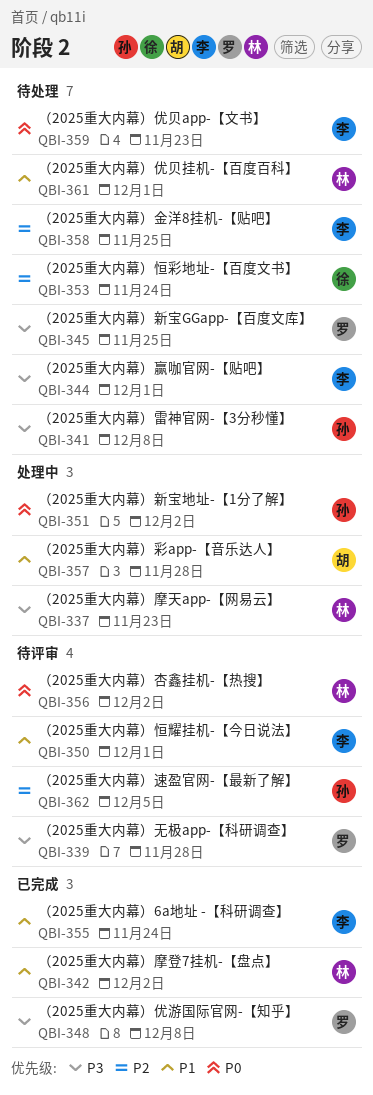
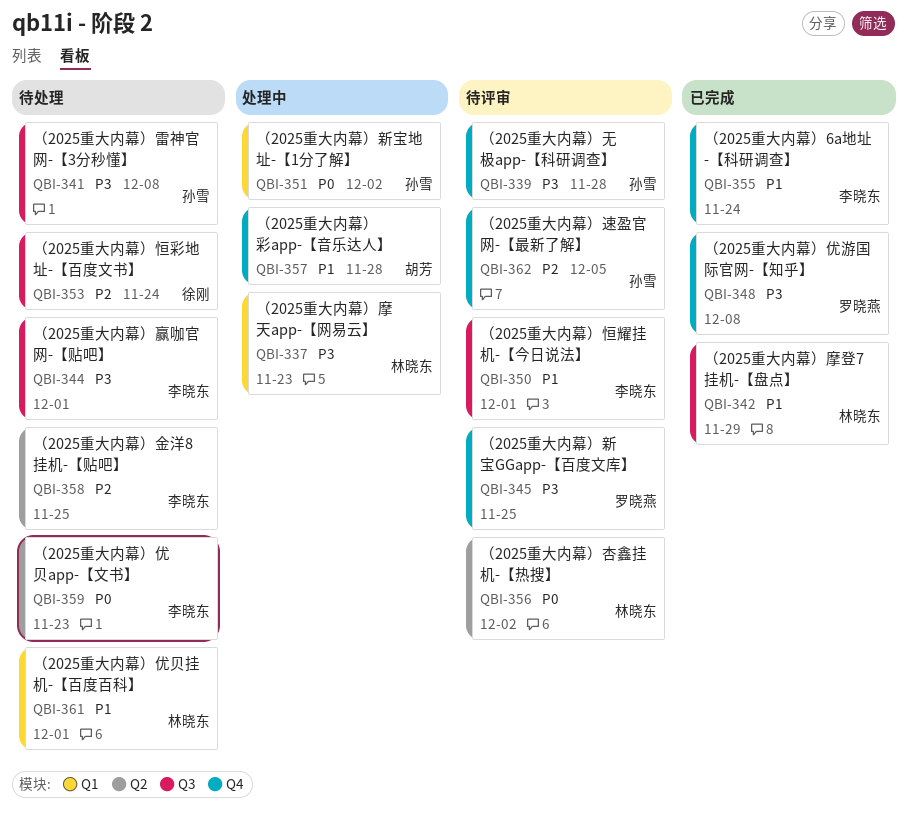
QBI-339, owner: 罗晓燕 -> 孙雪
QBI-342, due: Dec 2 -> Nov 29
QBI-345, status: 待处理 -> 待评审

